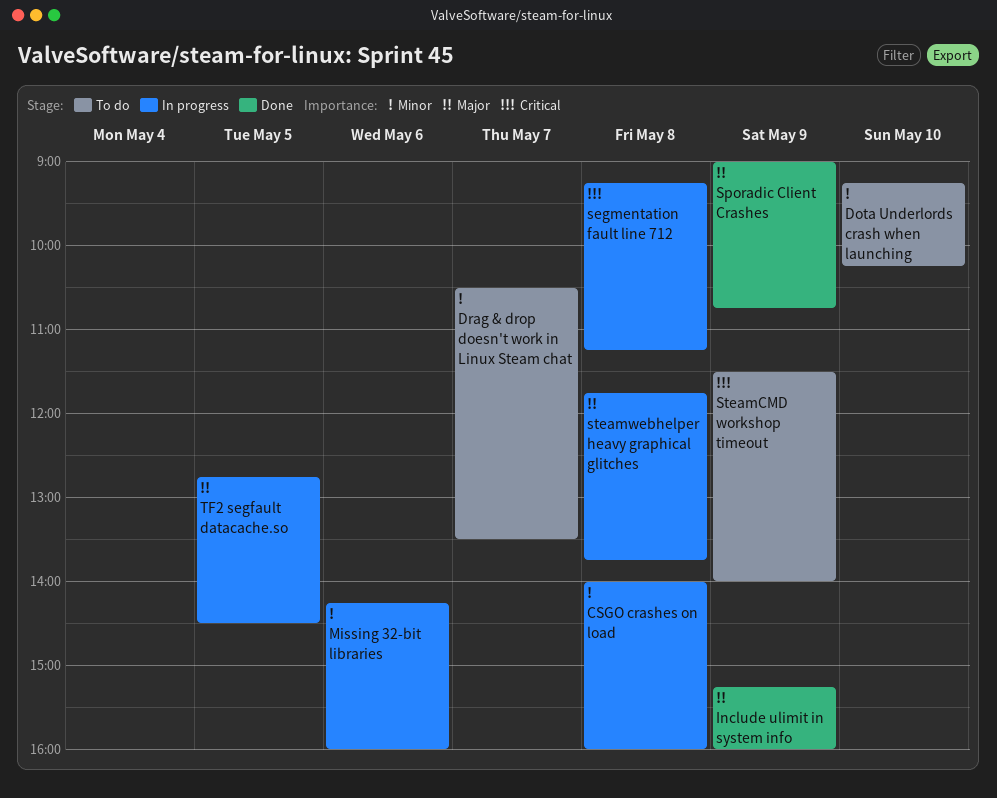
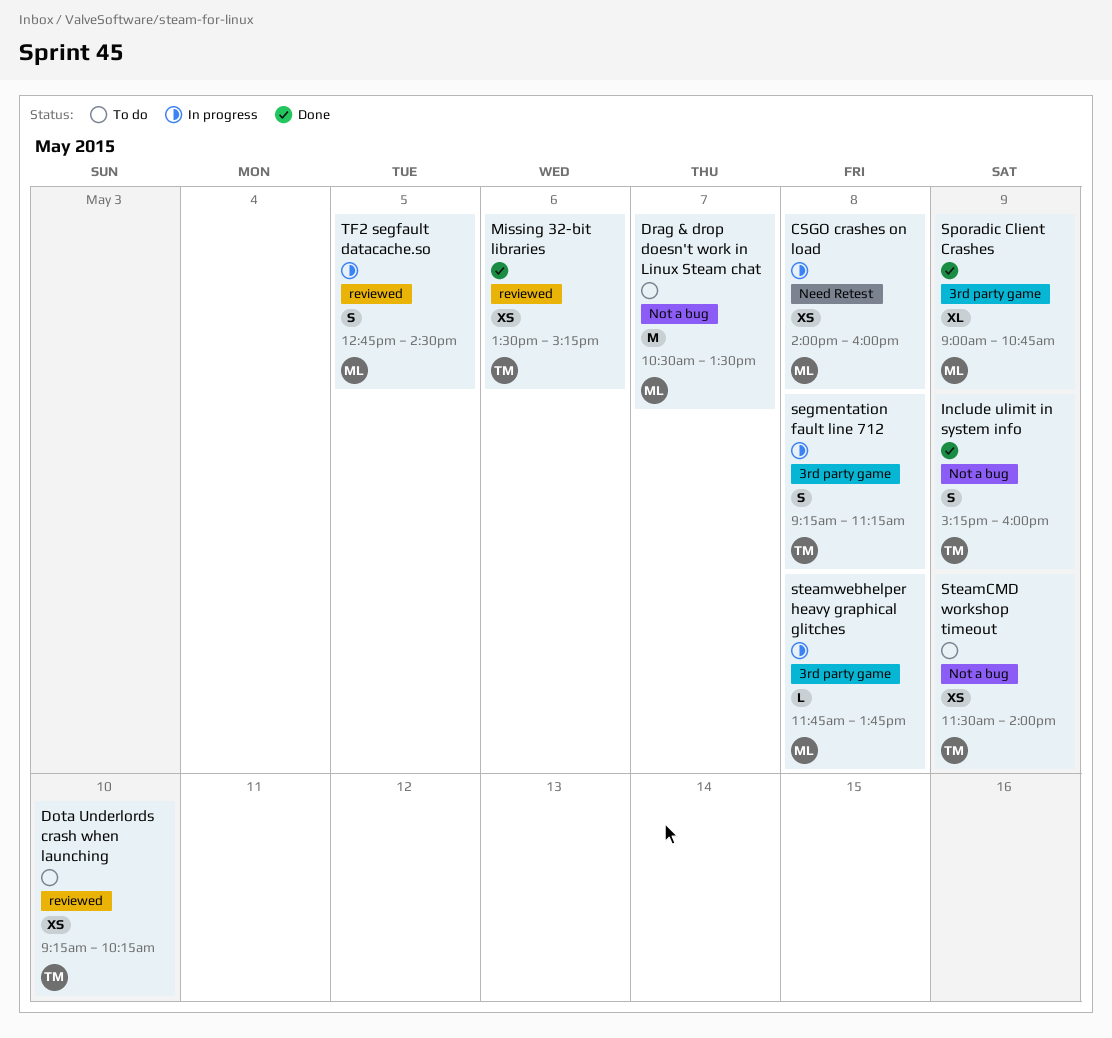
Missing 32-bit libraries, status: In progress -> Done
Missing 32-bit libraries, begins: 14:15 -> 13:30
Missing 32-bit libraries, ends: 16:00 -> 15:15

